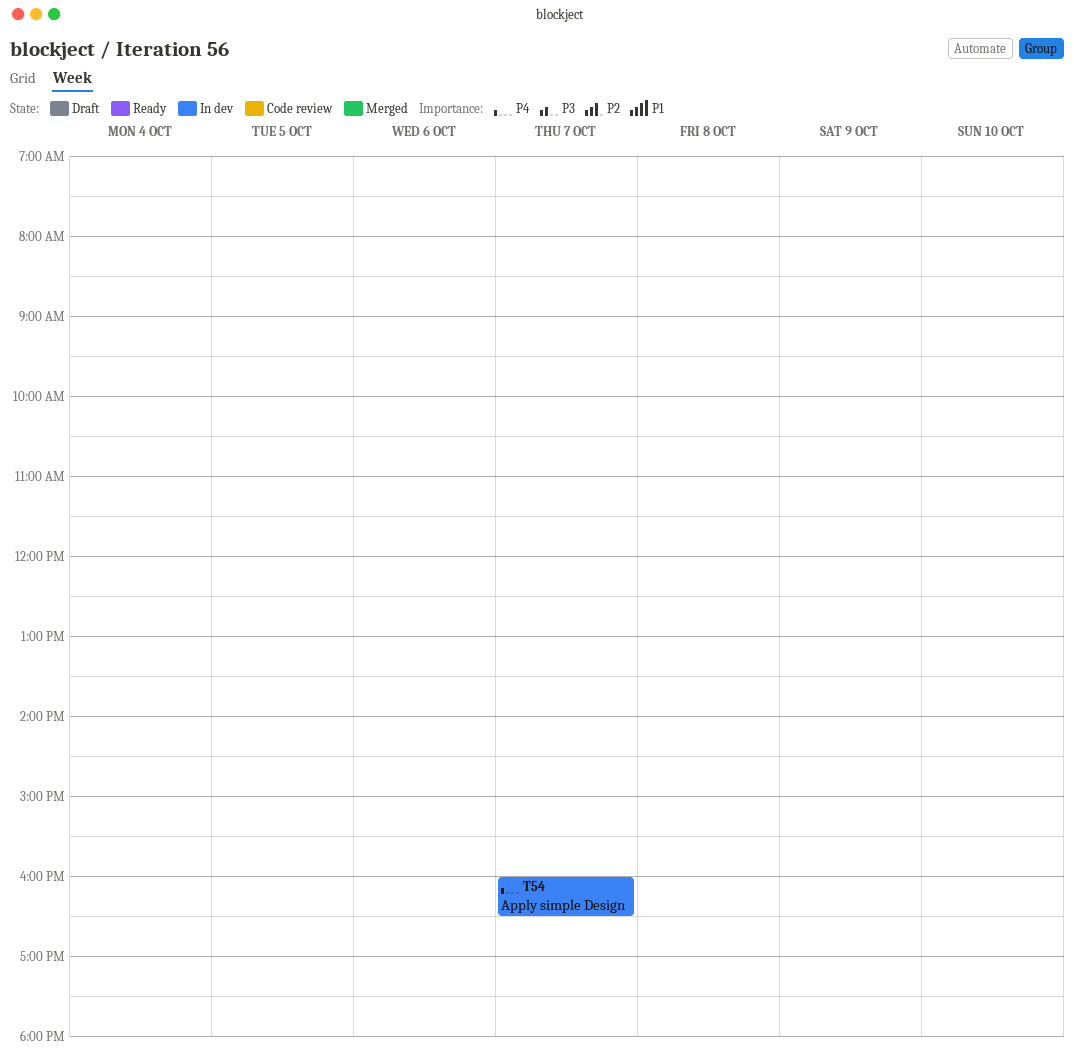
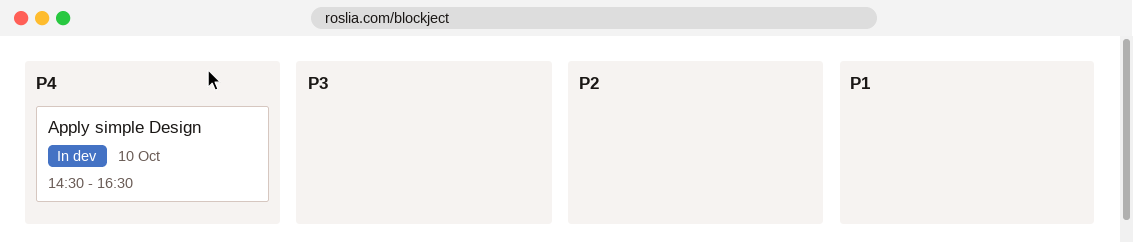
Apply simple Design, day: Oct 7 -> Oct 10
Apply simple Design, begins: 16:00 -> 14:30

